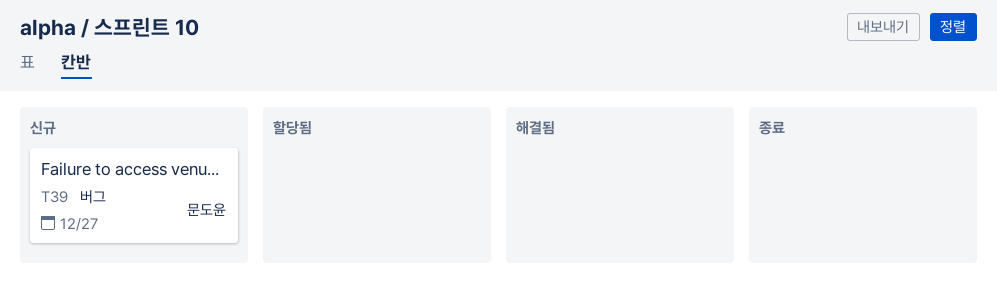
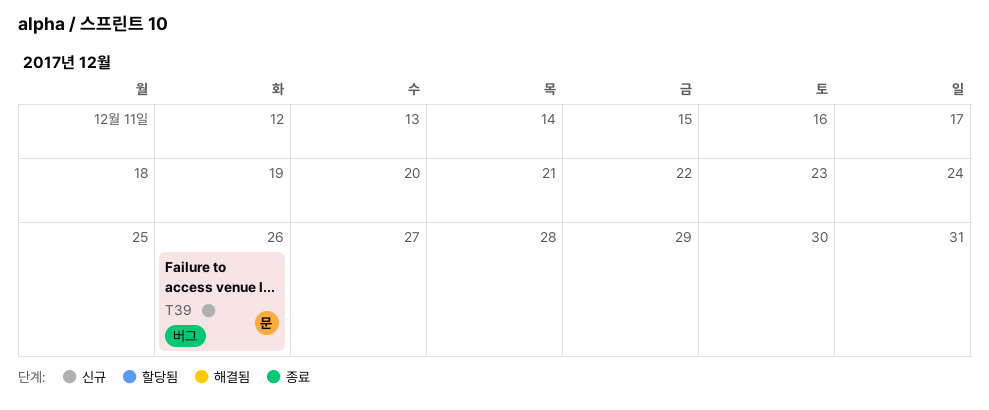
T39, due: Dec 27 -> Dec 26

